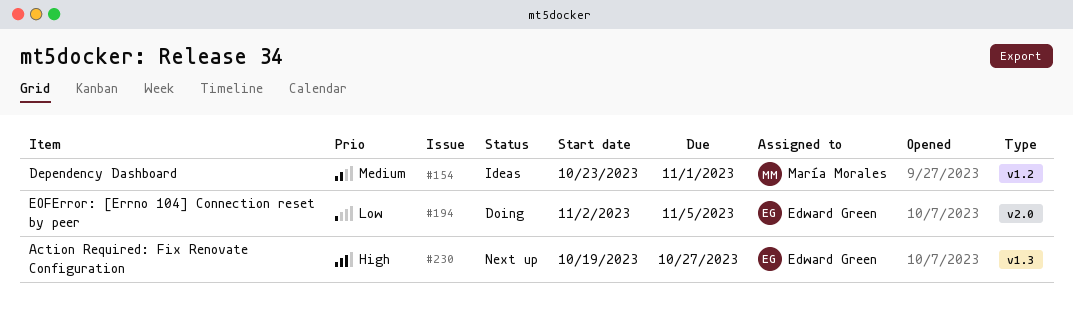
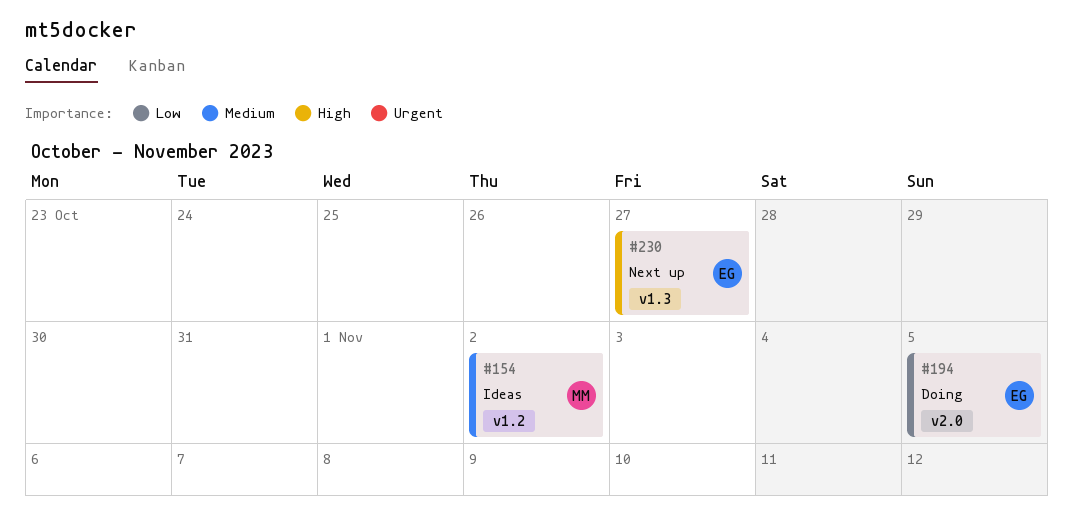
#154, due: Nov 1 -> Nov 2

